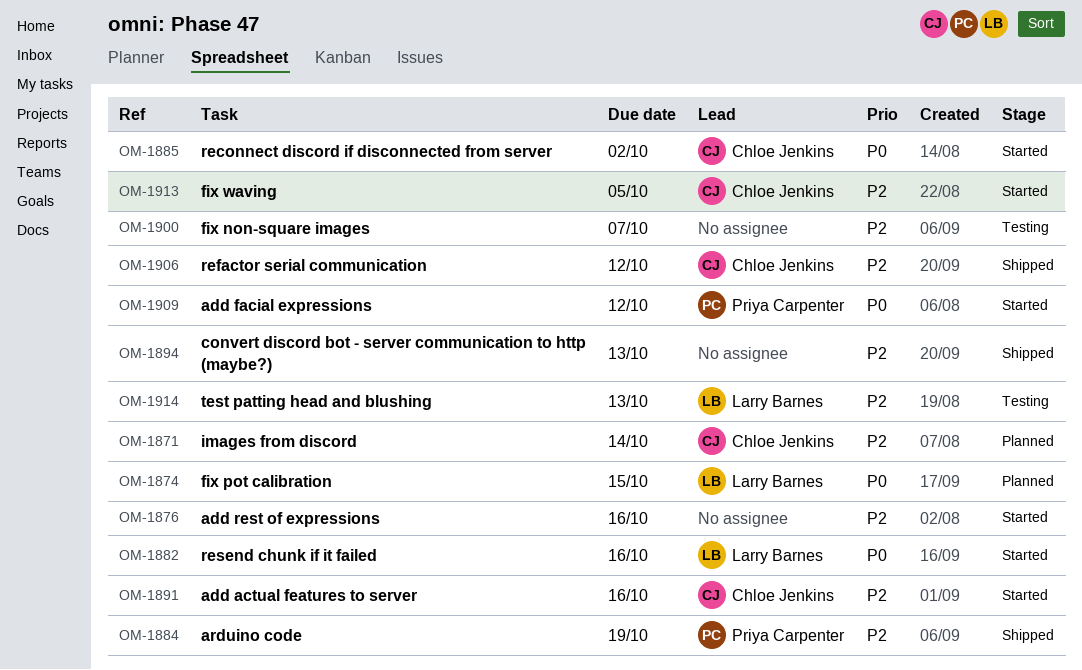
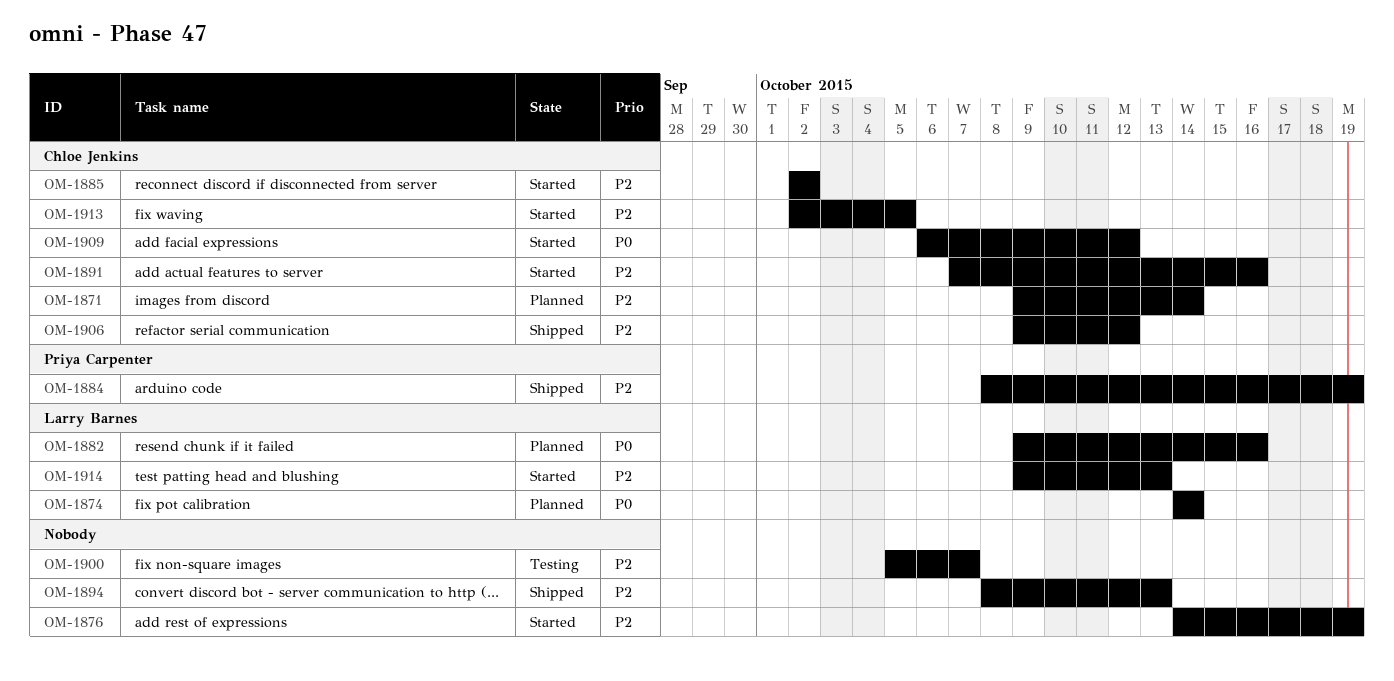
OM-1874, due: Oct 15 -> Oct 14
OM-1876, due: Oct 16 -> Oct 19
OM-1882, status: Started -> Planned
OM-1885, priority: P0 -> P2
OM-1909, owner: Priya Carpenter -> Chloe Jenkins
OM-1914, status: Testing -> Started

